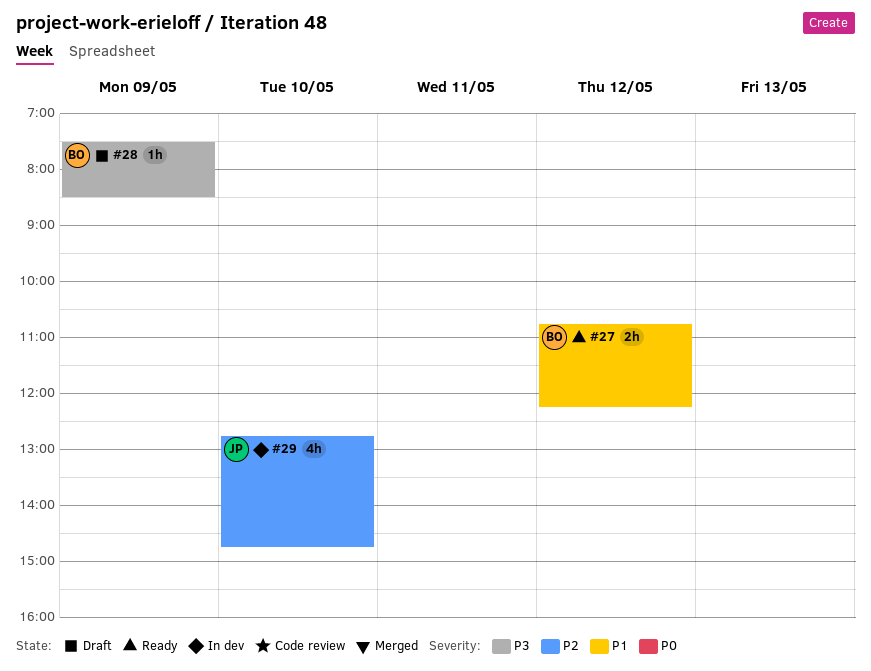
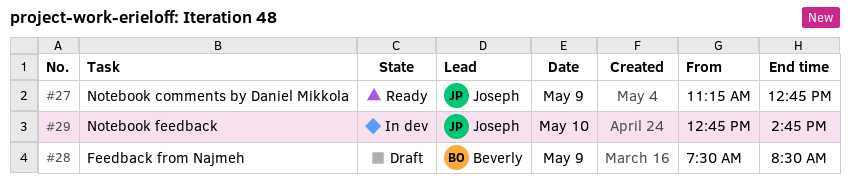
#27, owner: Beverly -> Joseph
#27, day: May 12 -> May 9
#27, begins: 10:45 -> 11:15
#27, ends: 12:15 -> 12:45

